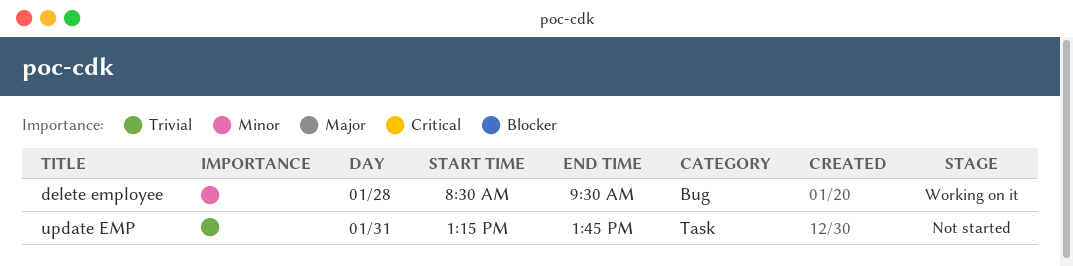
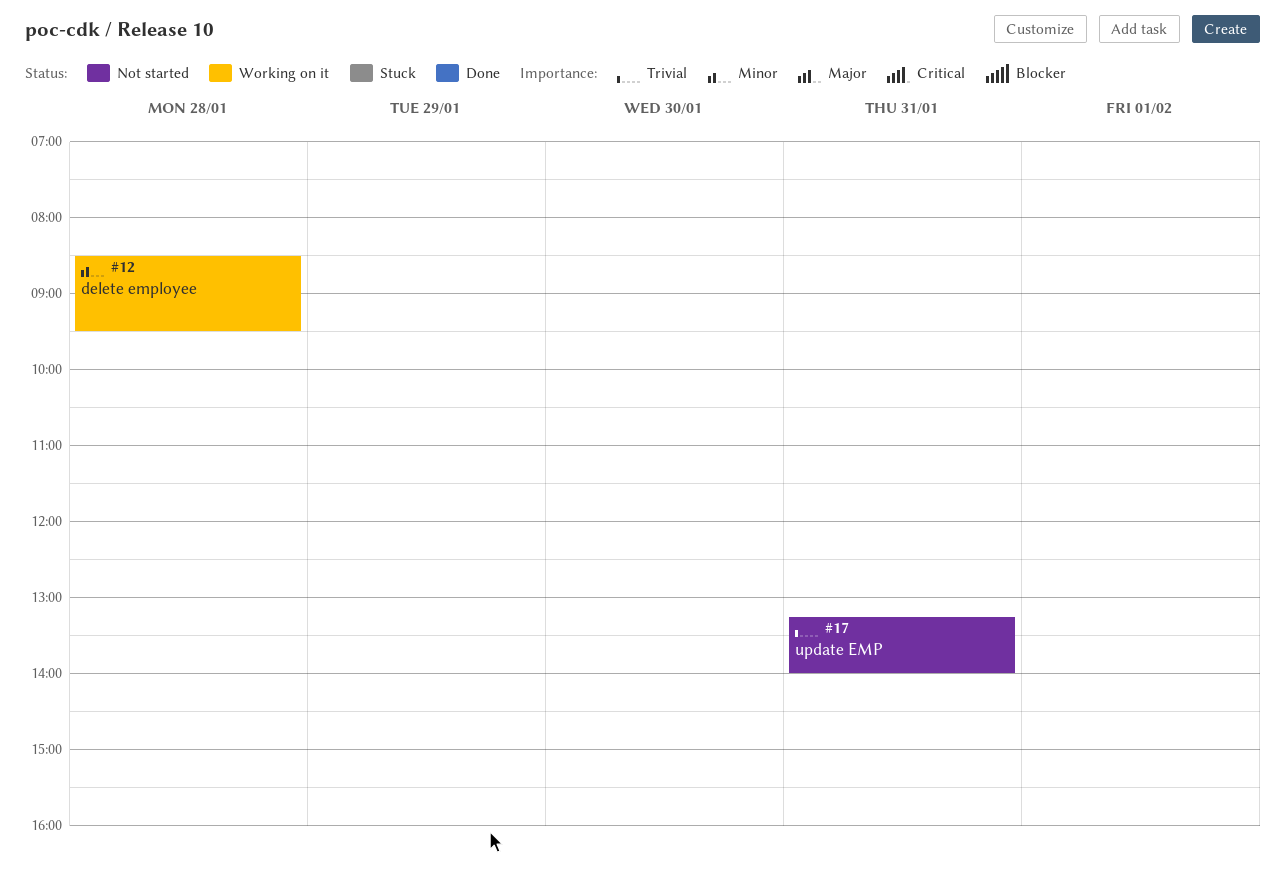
update EMP, ends: 13:45 -> 14:00

